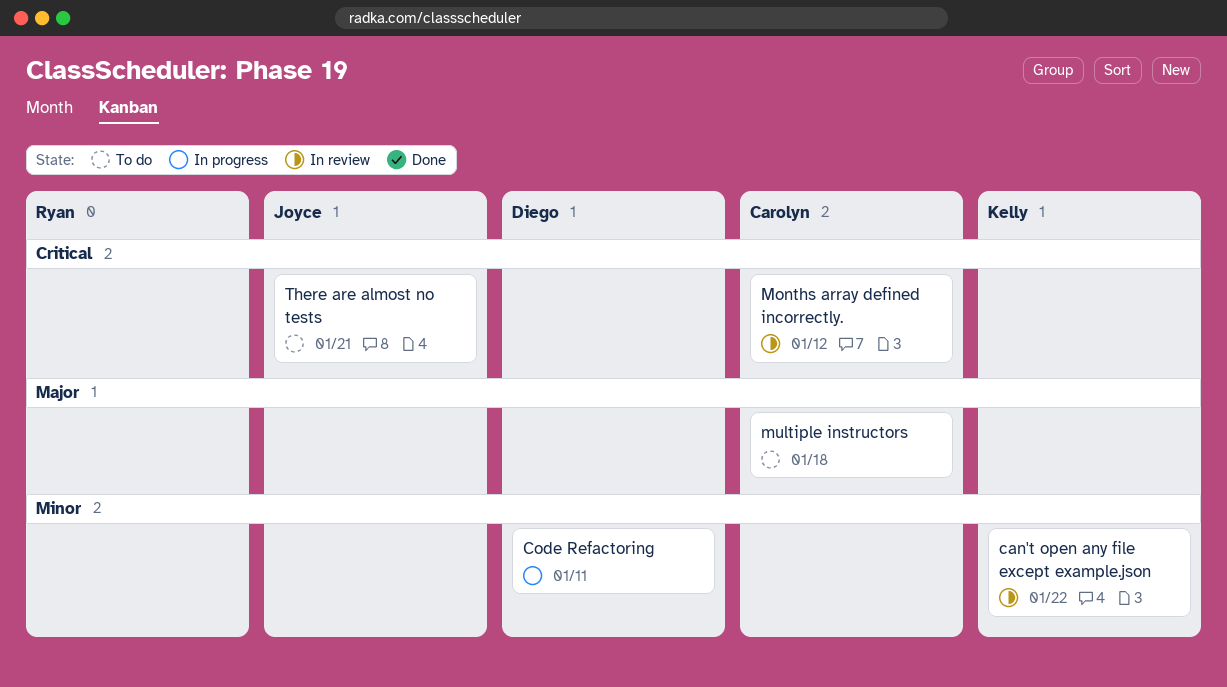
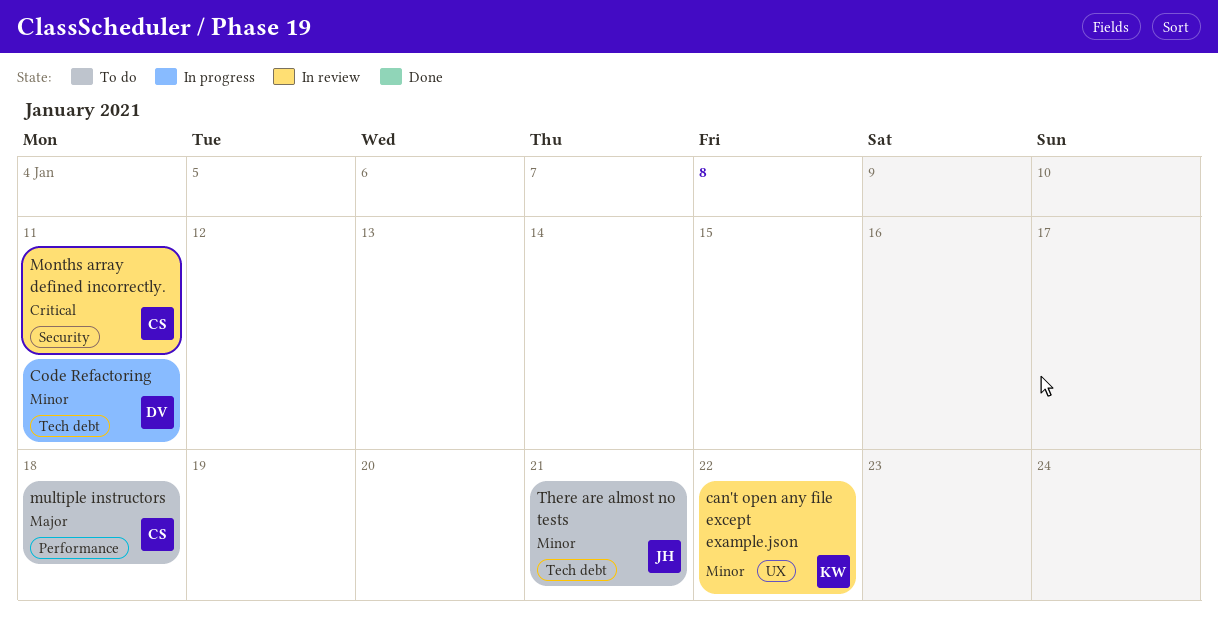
Months array defined incorrectly., due: Jan 12 -> Jan 11
There are almost no tests, priority: Critical -> Minor

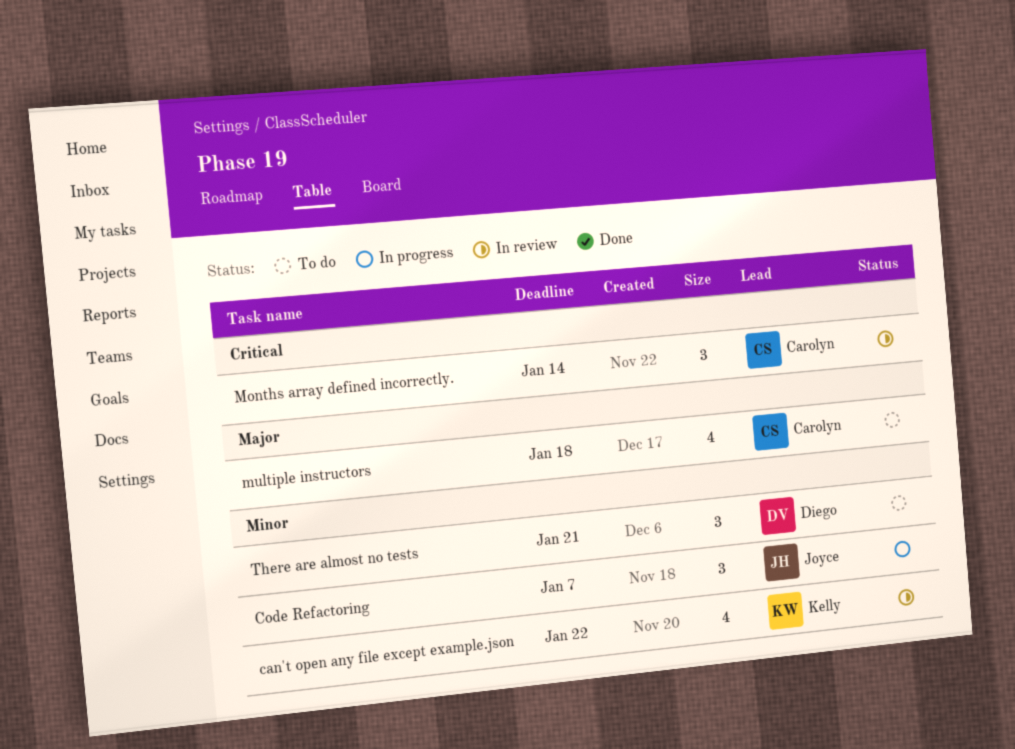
Code Refactoring, owner: Diego -> Joyce
Code Refactoring, due: Jan 11 -> Jan 7
Months array defined incorrectly., due: Jan 11 -> Jan 14
There are almost no tests, owner: Joyce -> Diego

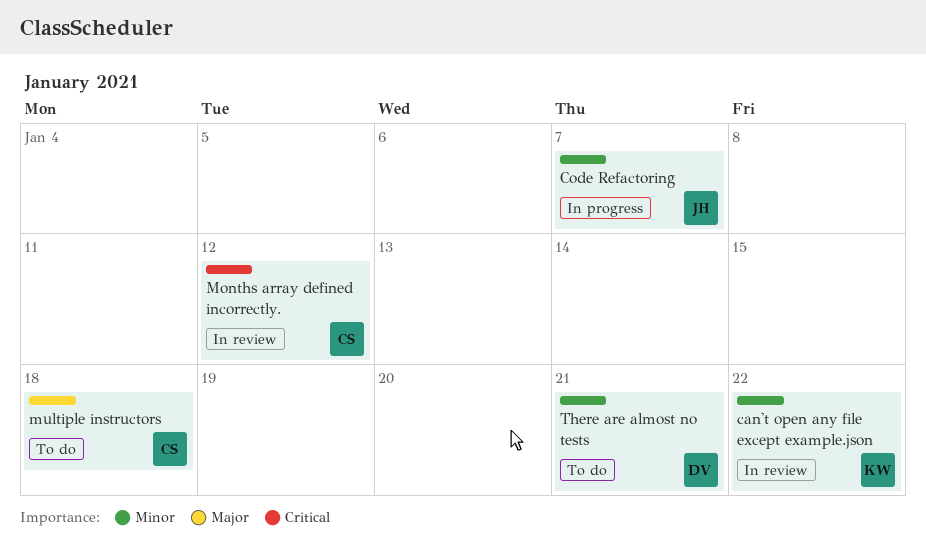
Months array defined incorrectly., due: Jan 14 -> Jan 12

